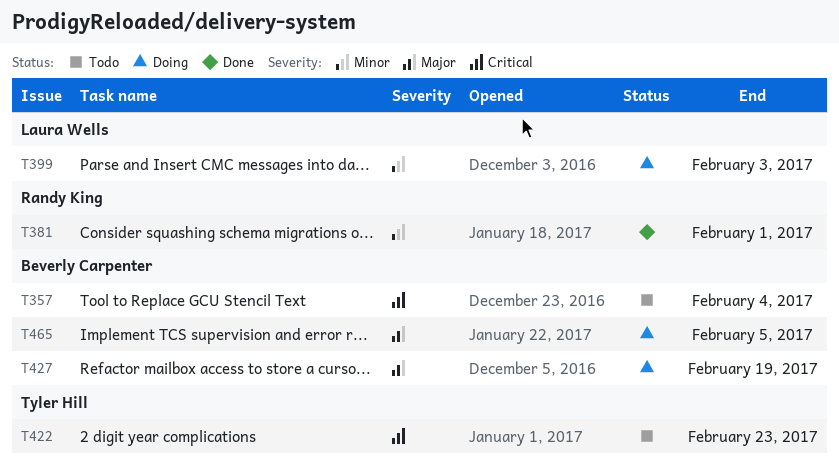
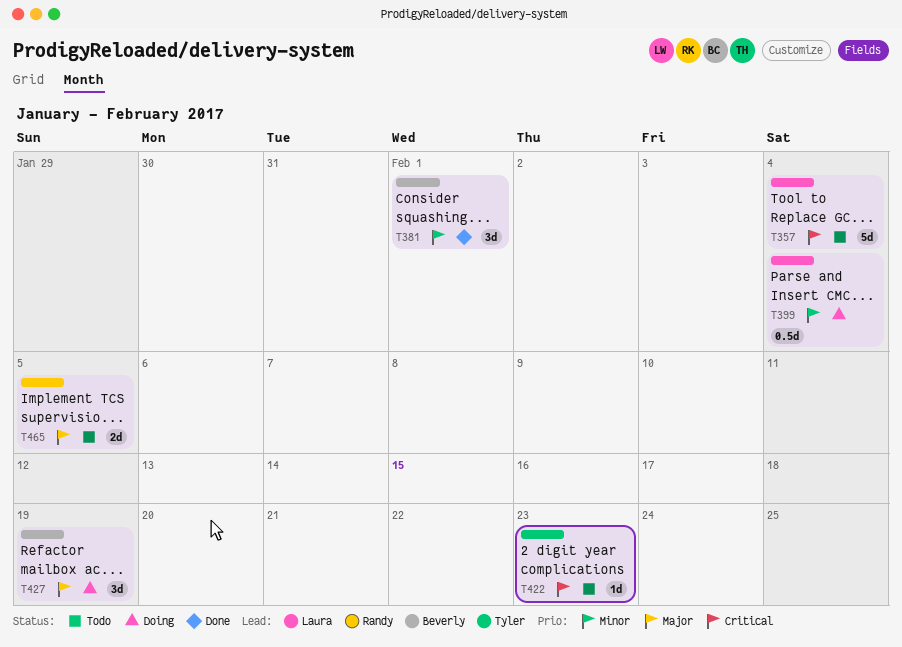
T357, owner: Beverly Carpenter -> Laura Wells
T381, owner: Randy King -> Beverly Carpenter
T399, due: Feb 3 -> Feb 4
T465, status: Doing -> Todo
T465, owner: Beverly Carpenter -> Randy King

